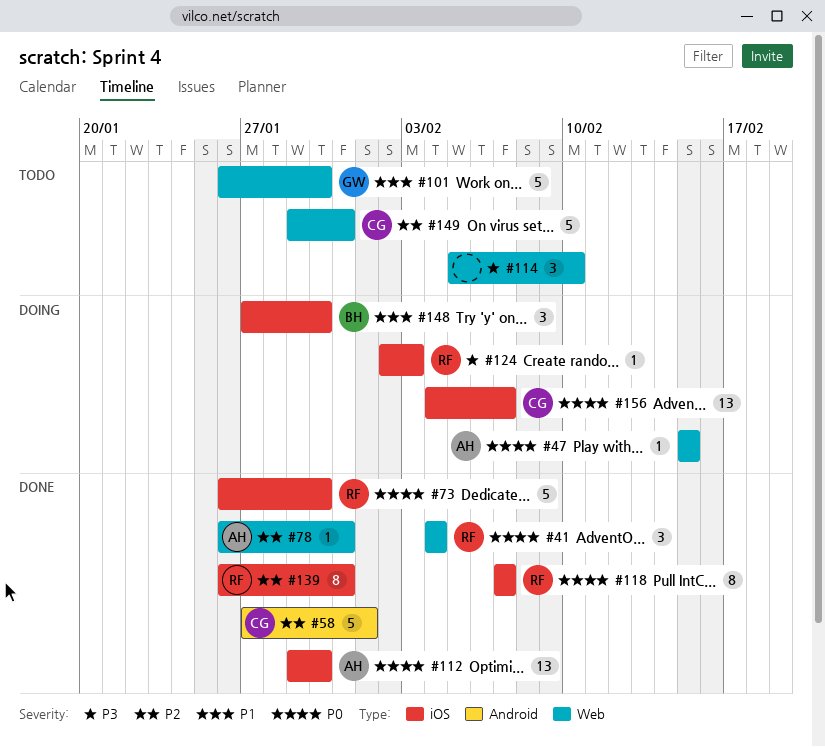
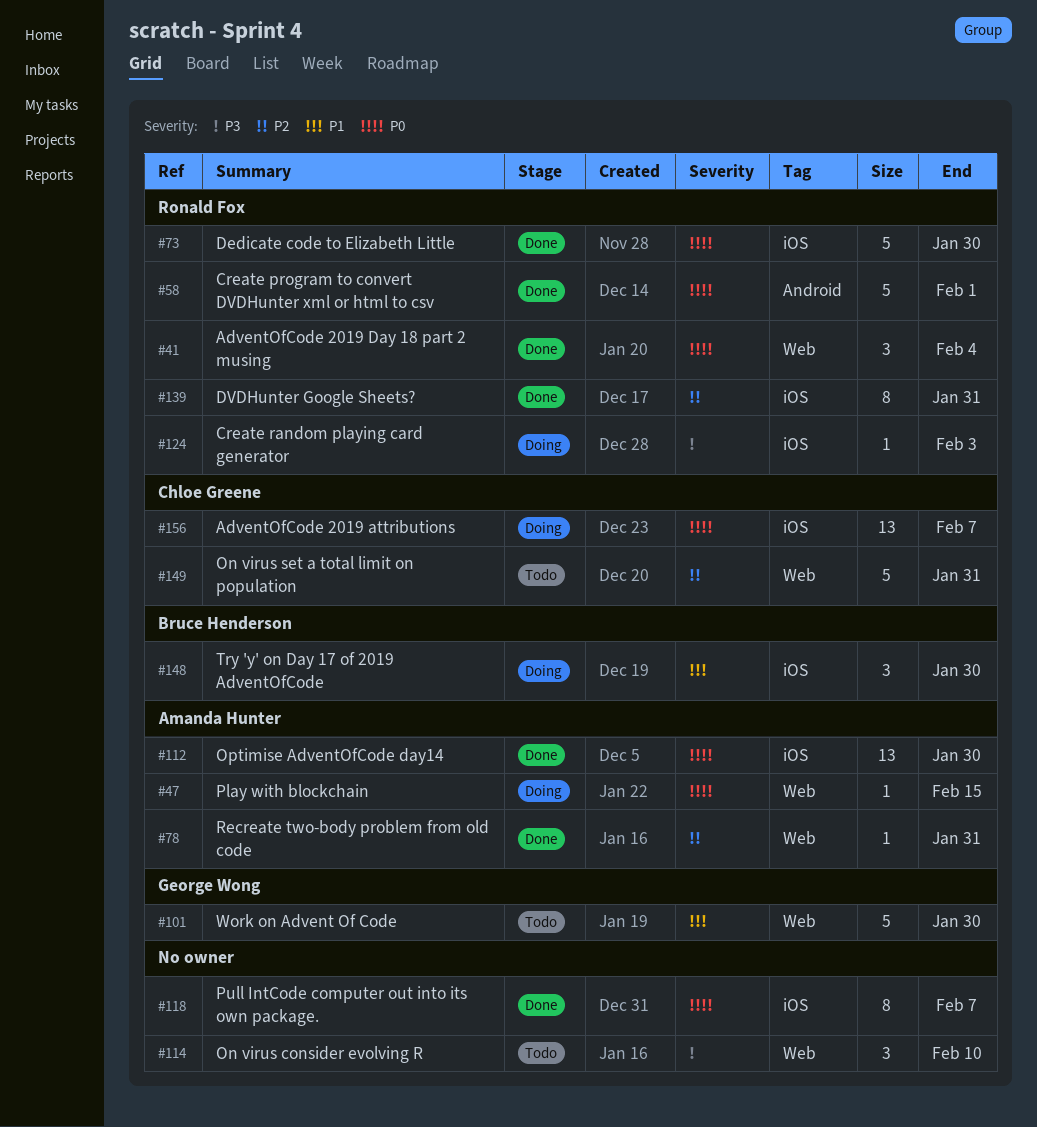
#58, owner: Chloe Greene -> Ronald Fox
#58, priority: P2 -> P0
#118, owner: Ronald Fox -> none

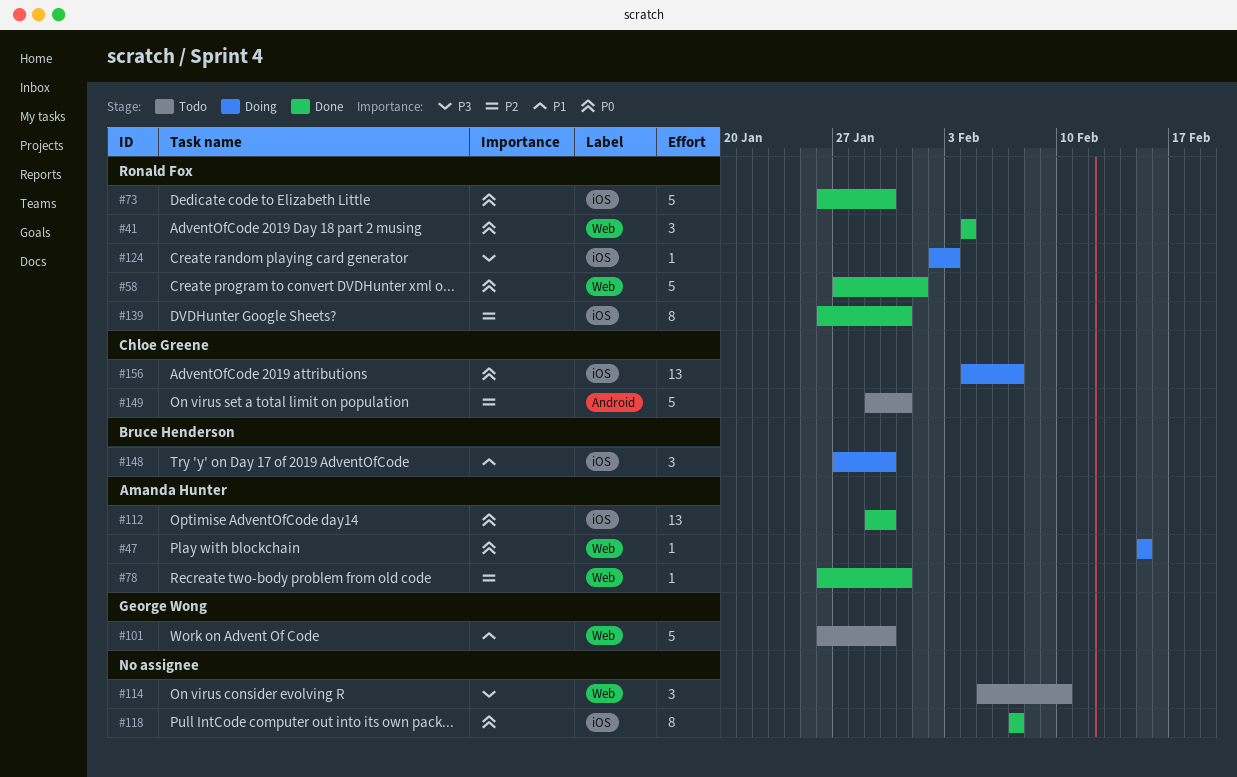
#58, label: Android -> Web
#149, label: Web -> Android

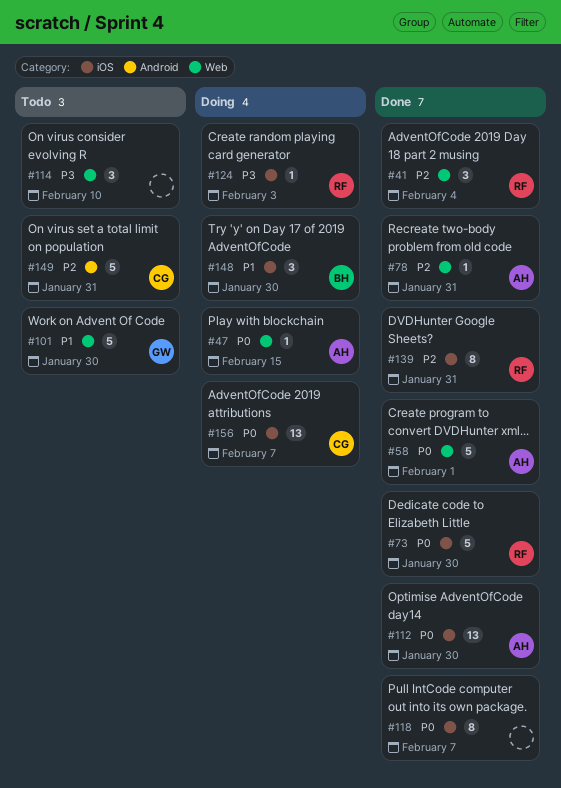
#41, priority: P0 -> P2
#58, owner: Ronald Fox -> Amanda Hunter

